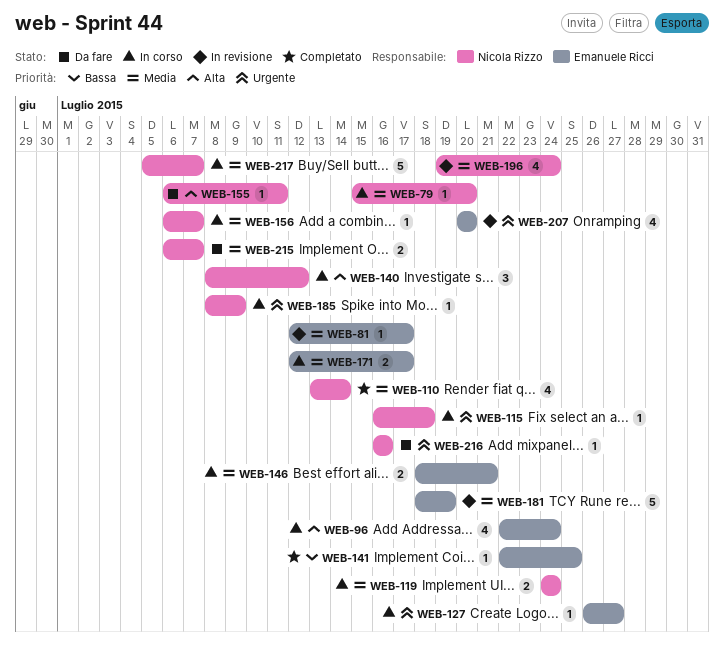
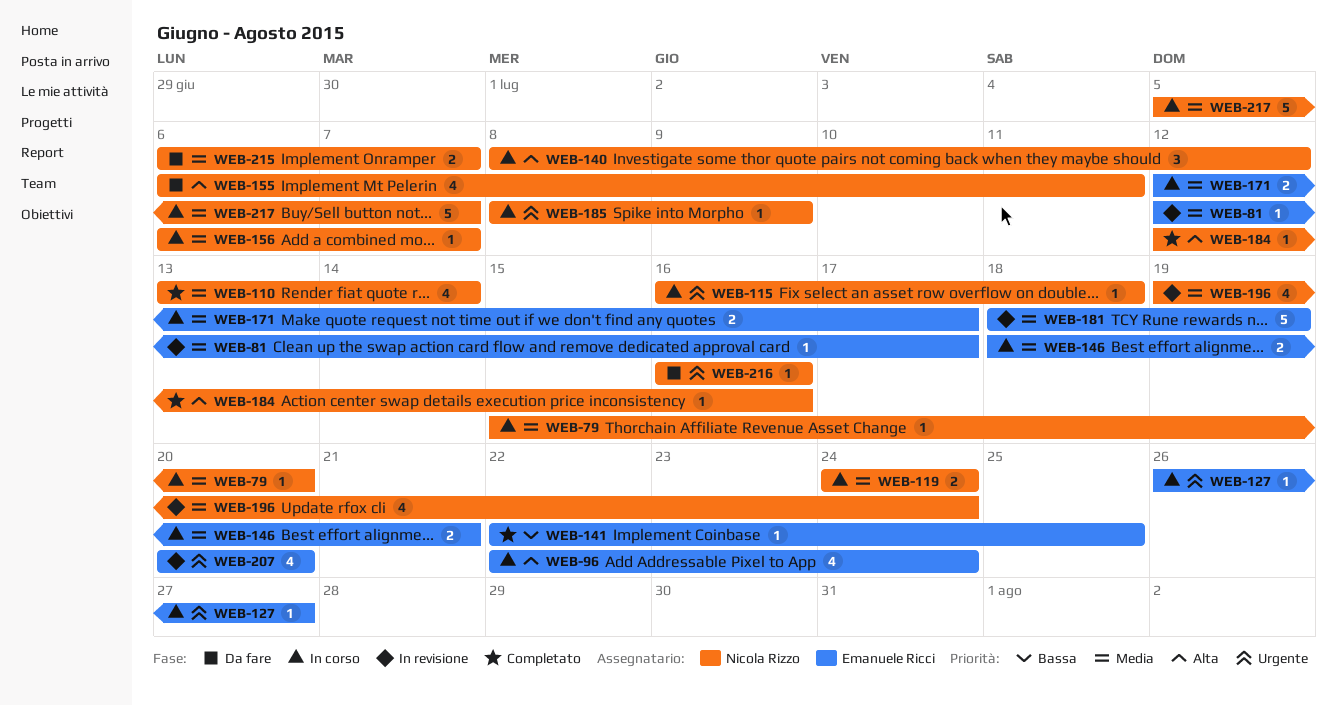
WEB-155, estimate: 1 -> 4
WEB-184: none -> present

